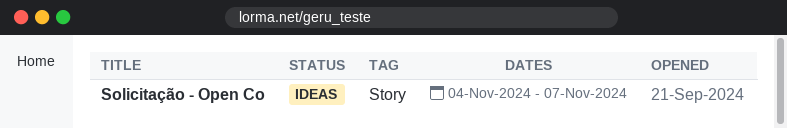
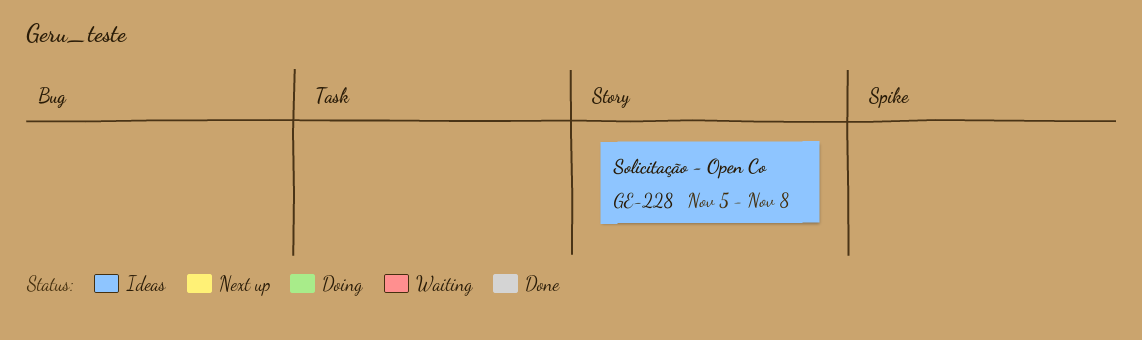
Solicitação - Open Co, start: Nov 4 -> Nov 5
Solicitação - Open Co, due: Nov 7 -> Nov 8

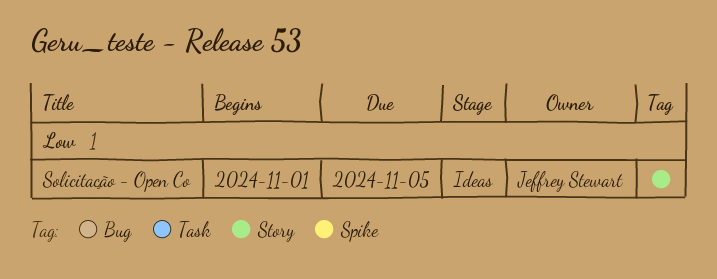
Solicitação - Open Co, start: Nov 5 -> Nov 1
Solicitação - Open Co, due: Nov 8 -> Nov 5

